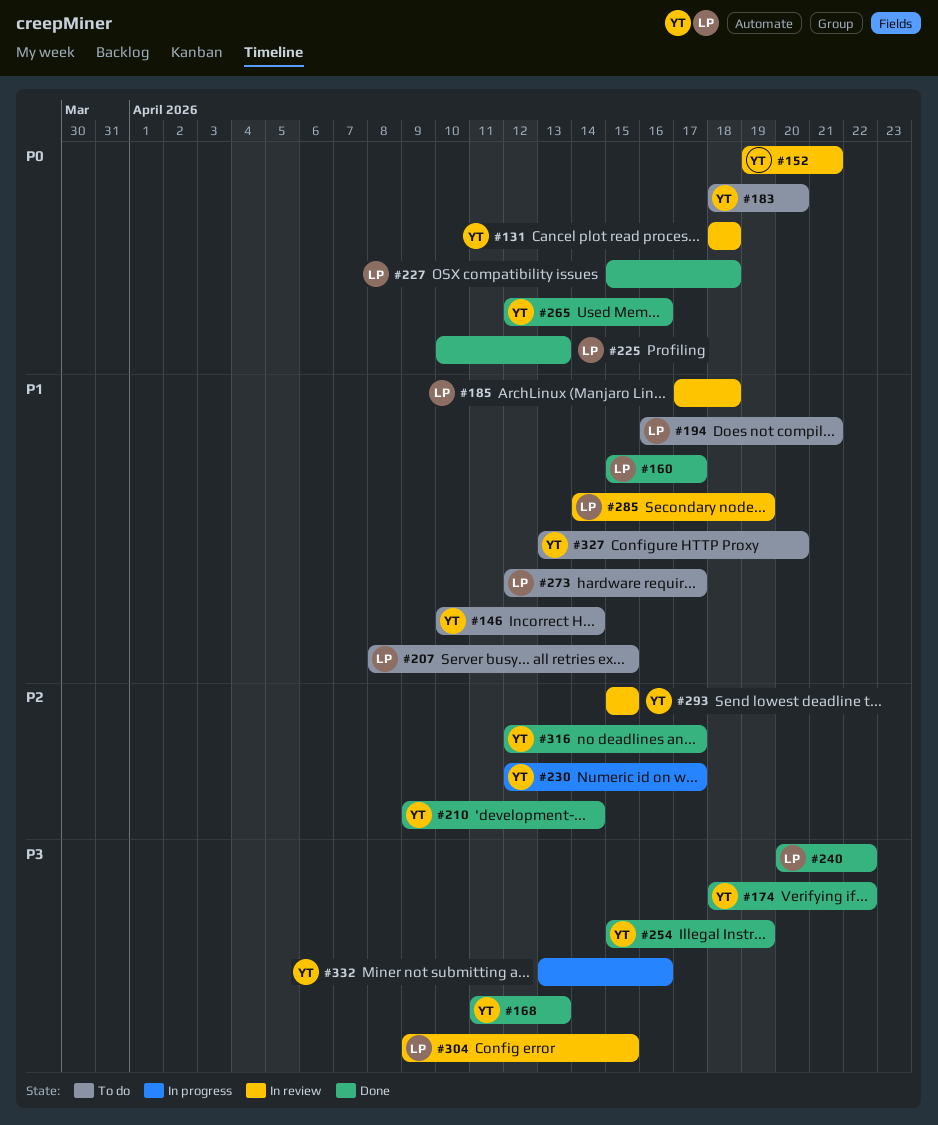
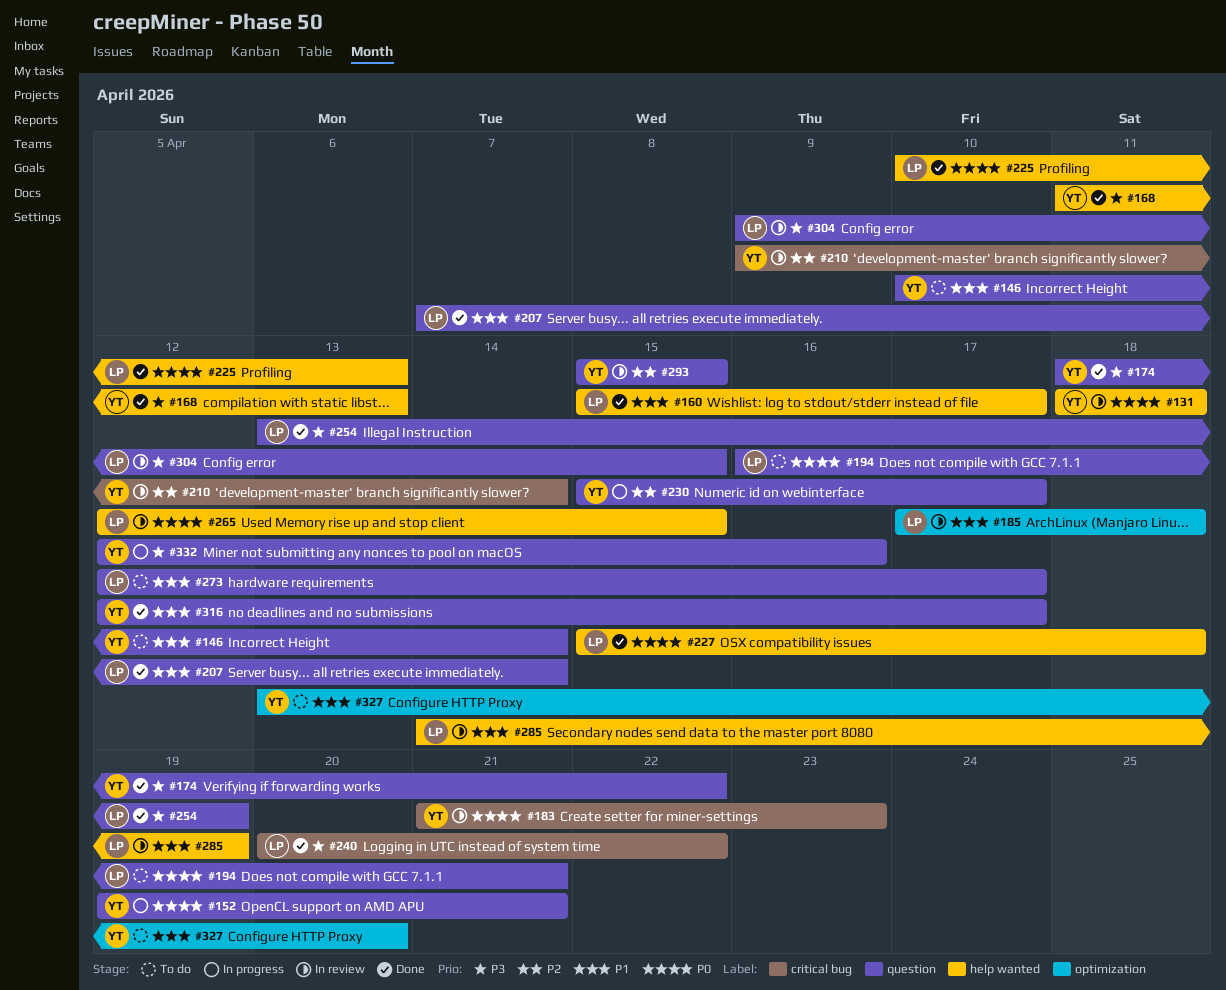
#152, status: In review -> In progress
#183, status: To do -> In review
#183, start: Apr 18 -> Apr 21
#183, due: Apr 20 -> Apr 23
#194, priority: P1 -> P0
#207, status: To do -> Done
#207, start: Apr 8 -> Apr 7
#207, due: Apr 15 -> Apr 14
#210, status: Done -> In review
#230, start: Apr 12 -> Apr 15
#254, owner: YT -> LP
#254, start: Apr 15 -> Apr 13
#265, status: Done -> In review
#265, owner: YT -> LP
#265, due: Apr 16 -> Apr 15
#316, priority: P2 -> P1
#332, start: Apr 13 -> Apr 12

